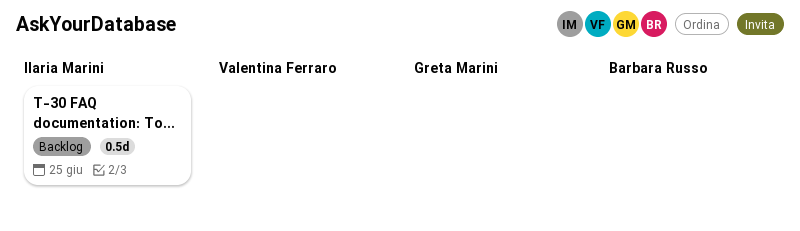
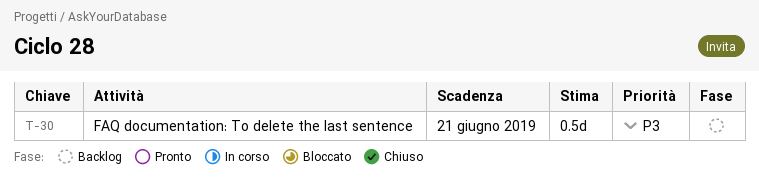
T-30, due: Jun 25 -> Jun 21

